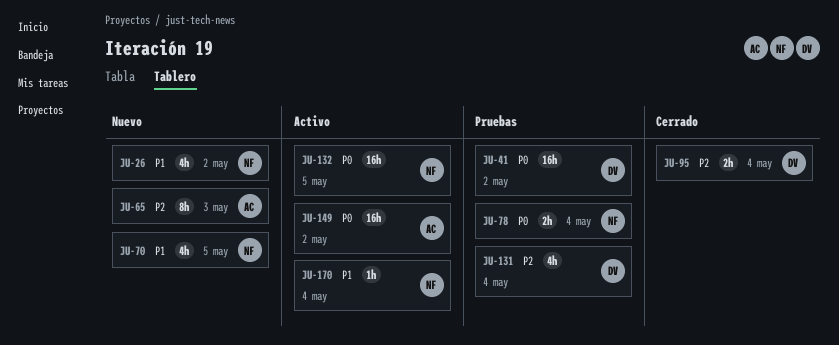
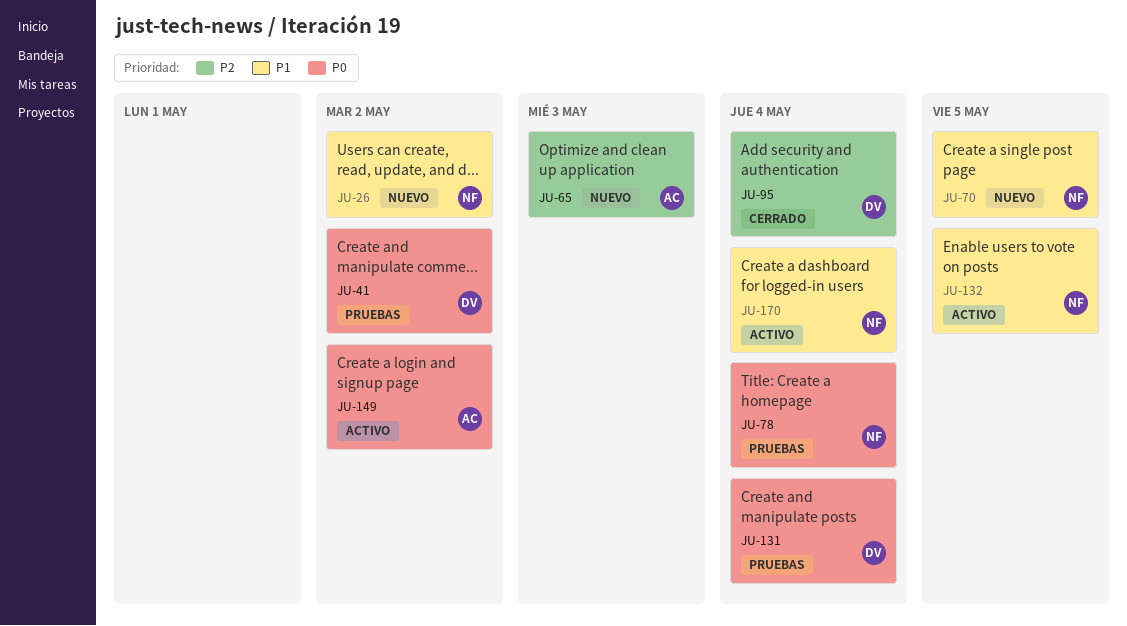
JU-131, priority: P2 -> P0
JU-132, priority: P0 -> P1

